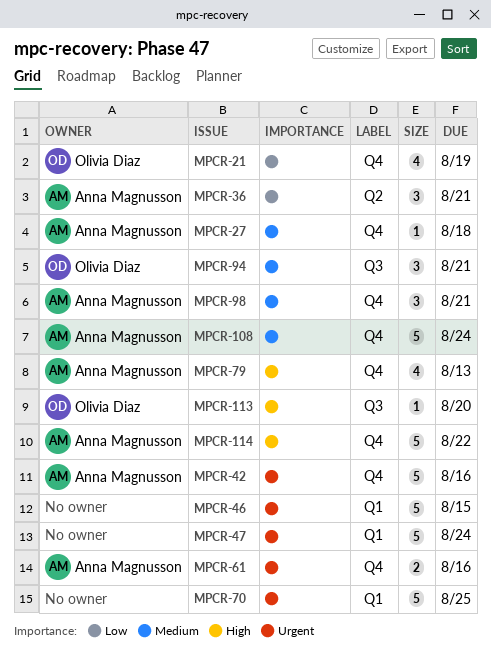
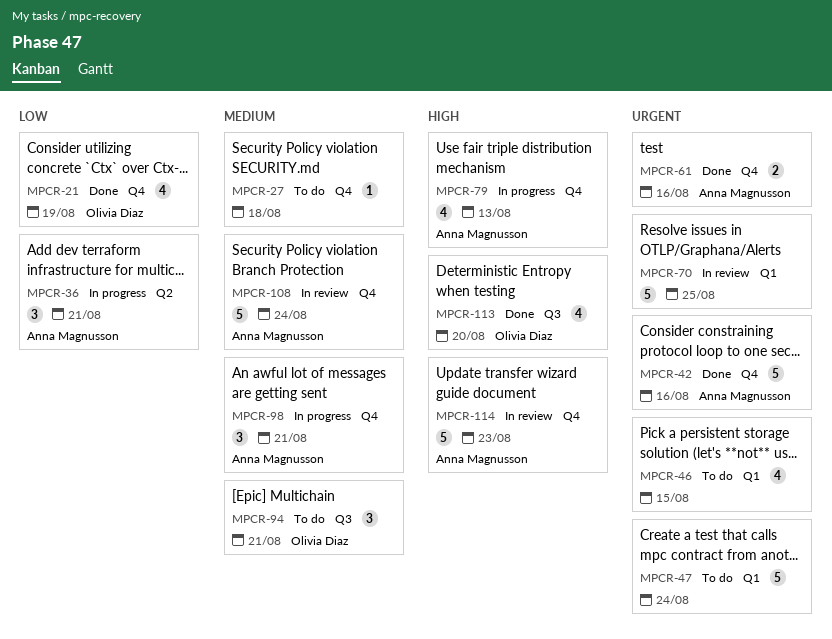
MPCR-27, owner: Anna Magnusson -> none
MPCR-46, estimate: 5 -> 4
MPCR-113, estimate: 1 -> 4
MPCR-114, due: Aug 22 -> Aug 23

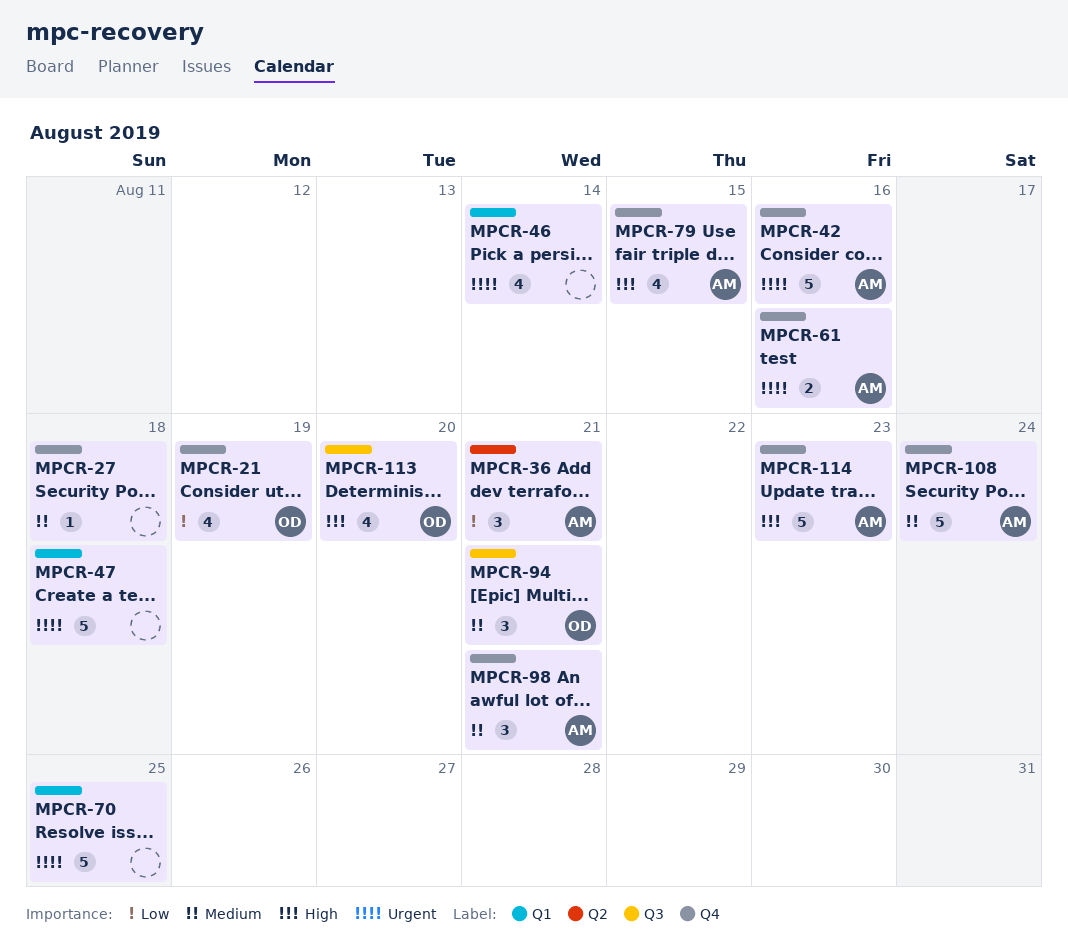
MPCR-46, due: Aug 15 -> Aug 14
MPCR-47, due: Aug 24 -> Aug 18
MPCR-79, due: Aug 13 -> Aug 15

